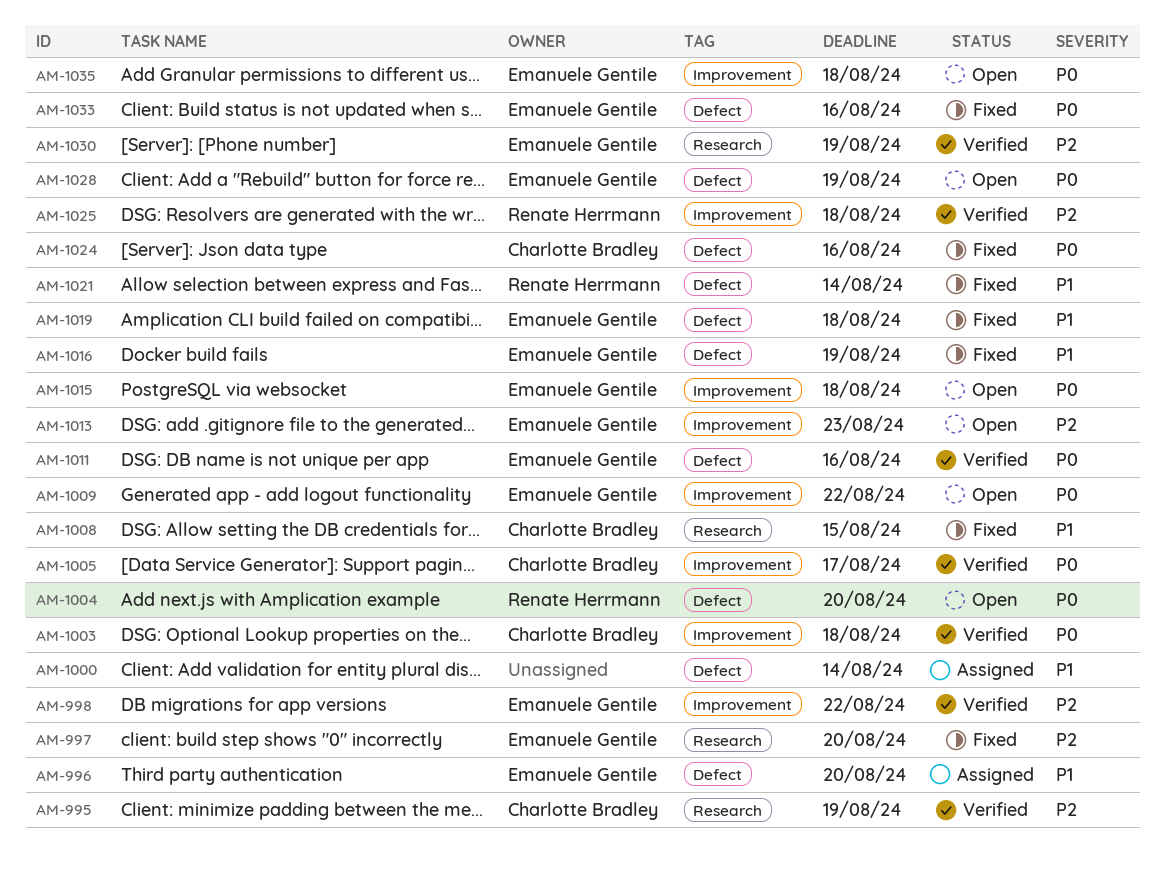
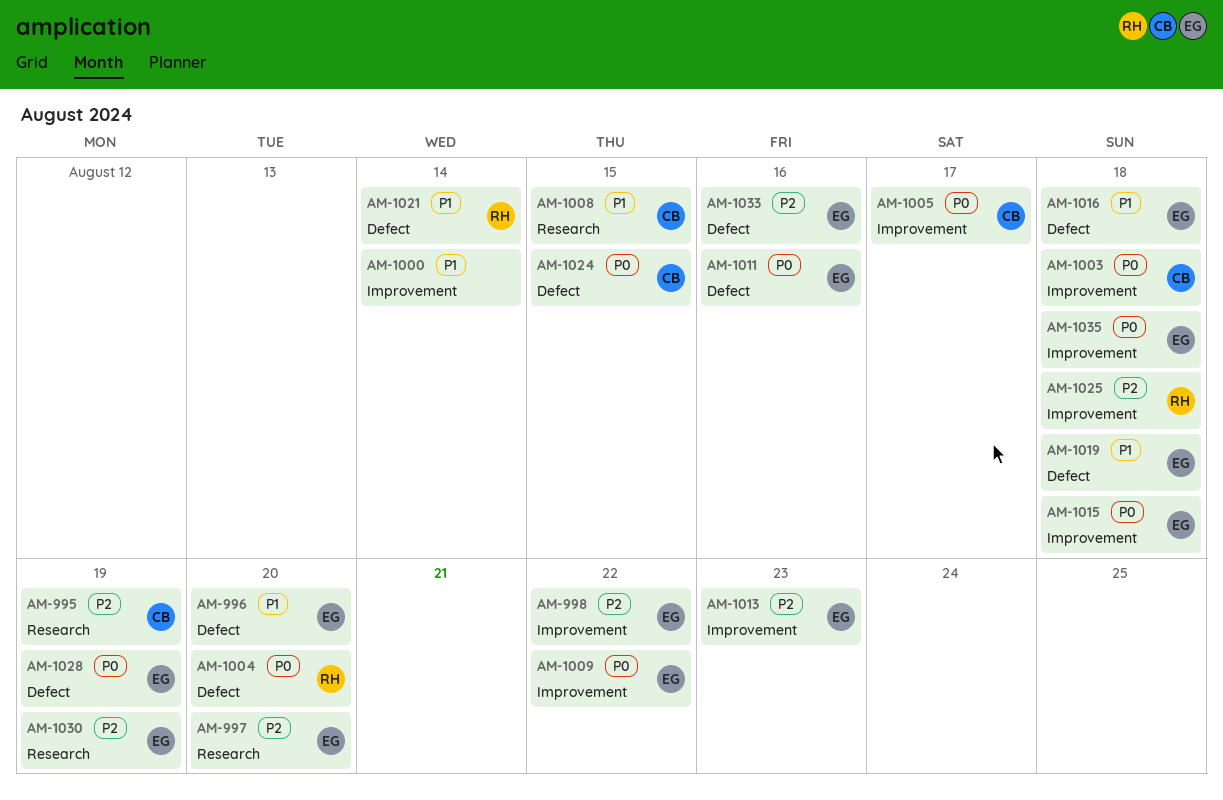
AM-1000, label: Defect -> Improvement
AM-1016, due: Aug 19 -> Aug 18
AM-1024, due: Aug 16 -> Aug 15
AM-1033, priority: P0 -> P2

